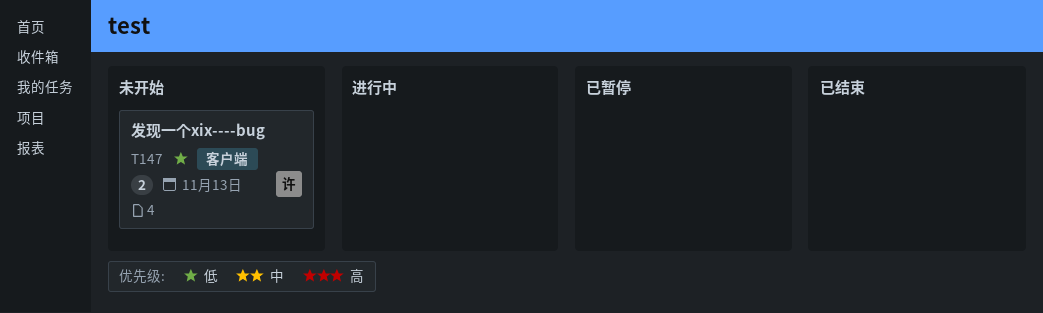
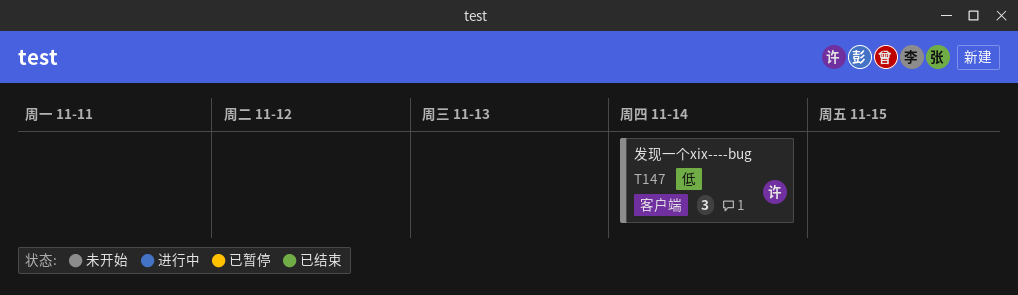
T147, estimate: 2 -> 3
T147, due: Nov 13 -> Nov 14

